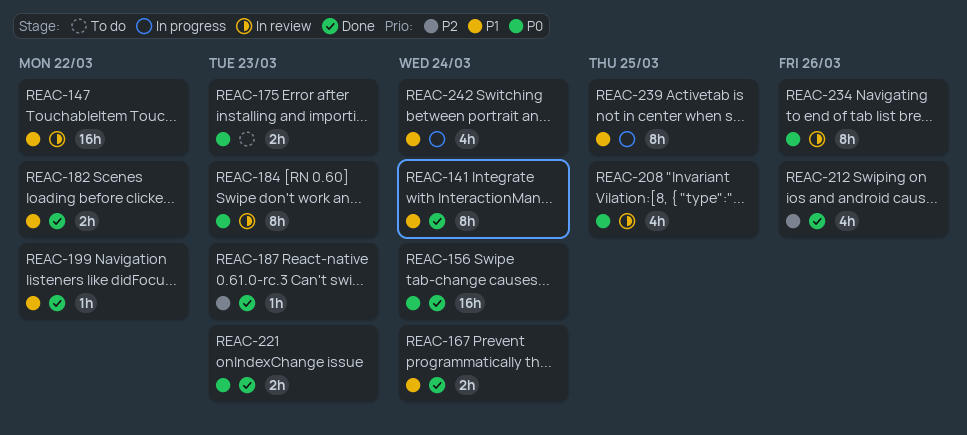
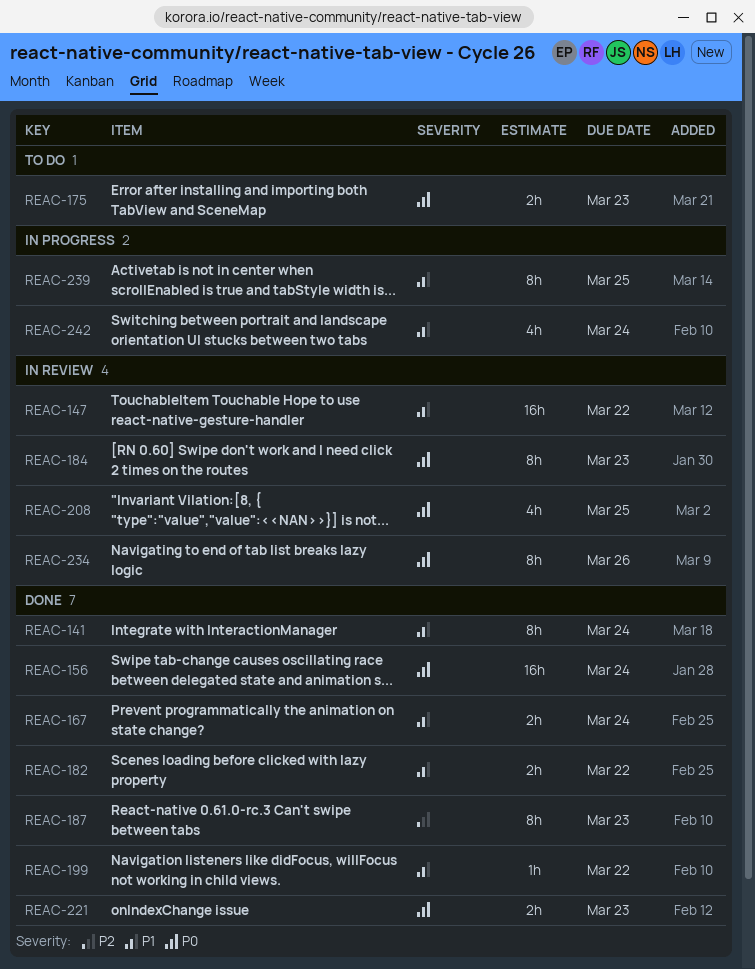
REAC-187, estimate: 1h -> 8h
REAC-212: present -> none

